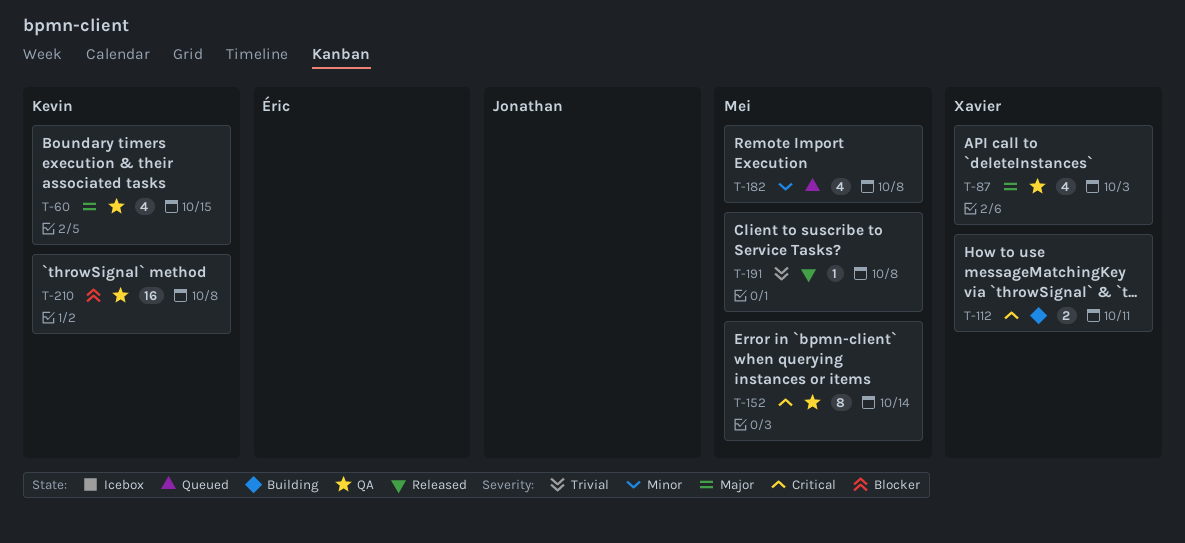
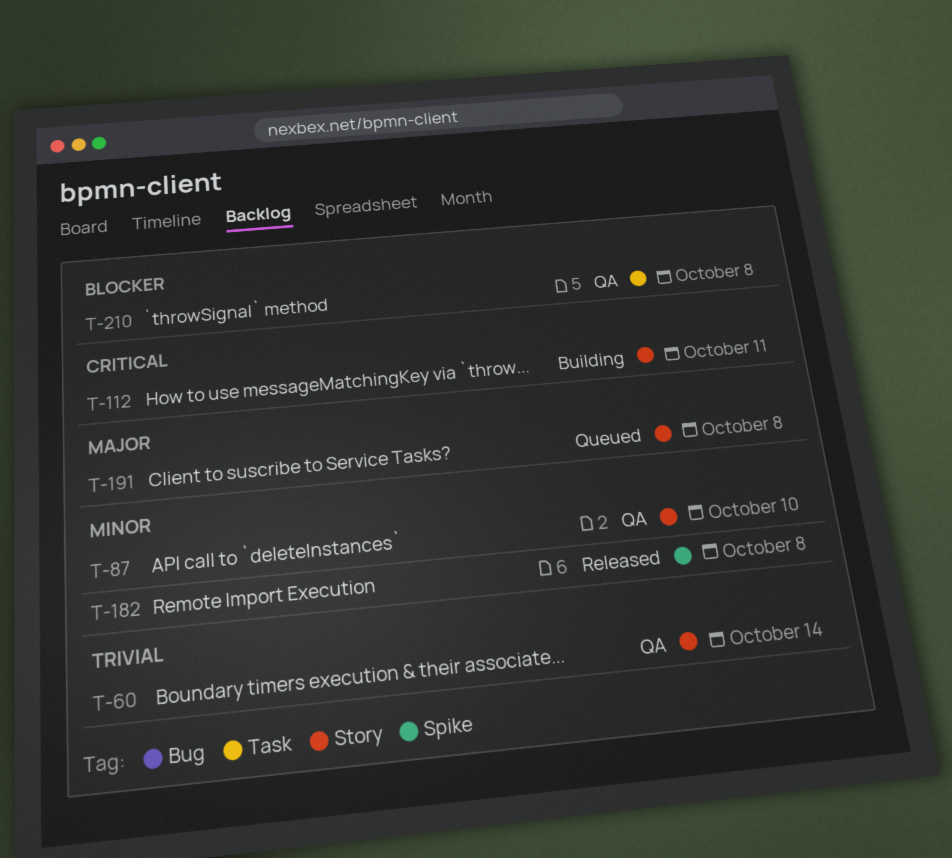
T-60, priority: Major -> Trivial
T-60, due: Oct 15 -> Oct 14
T-87, priority: Major -> Minor
T-87, due: Oct 3 -> Oct 10
T-152: present -> none
T-182, status: Queued -> Released
T-191, status: Released -> Queued
T-191, priority: Trivial -> Major

